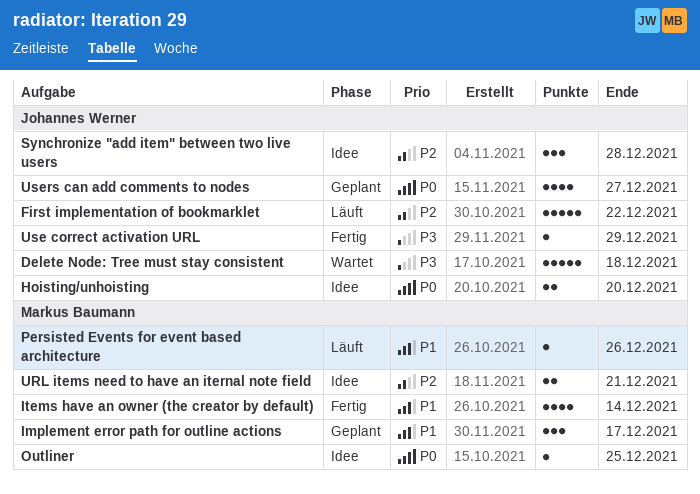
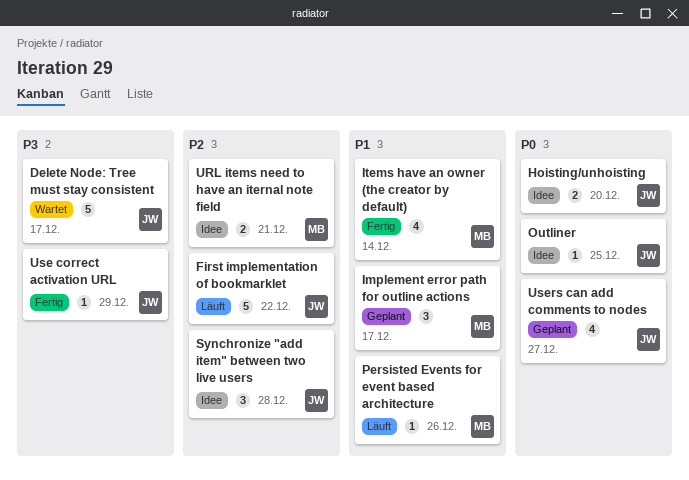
Delete Node: Tree must stay consistent, due: Dec 18 -> Dec 17
Outliner, owner: Markus Baumann -> Johannes Werner

